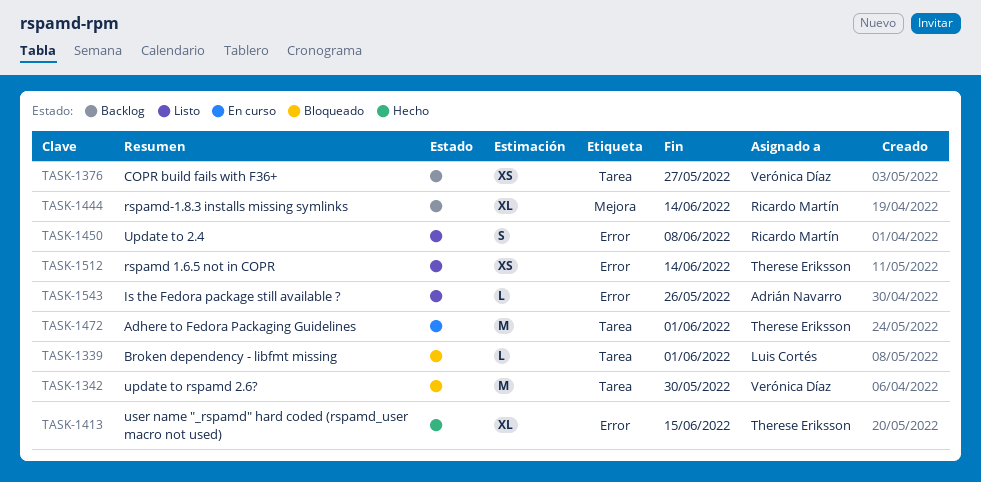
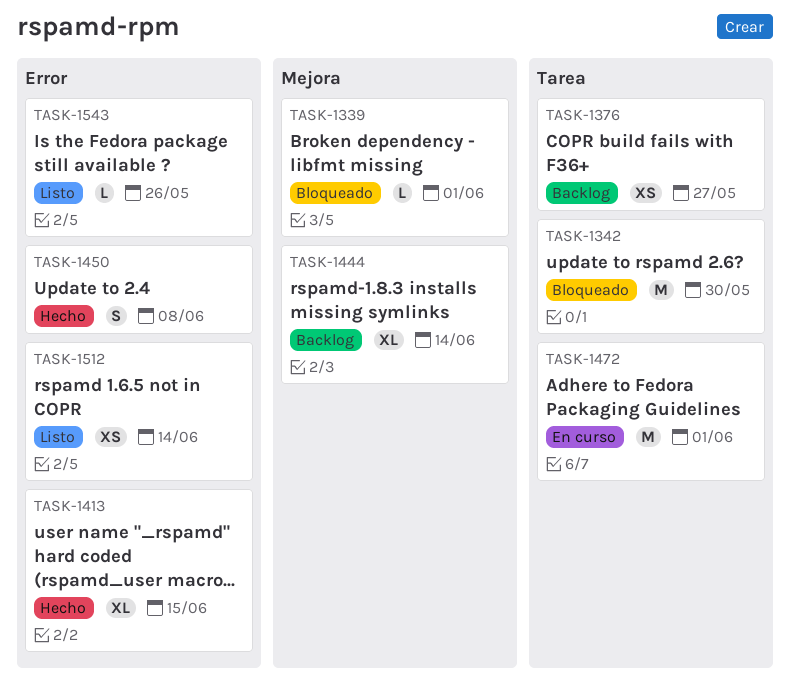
TASK-1339, label: Tarea -> Mejora
TASK-1450, status: Listo -> Hecho

